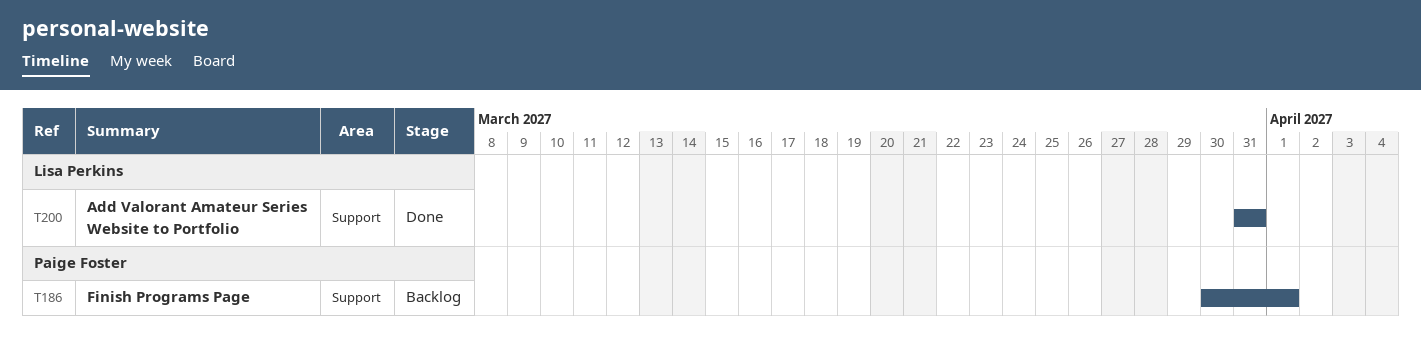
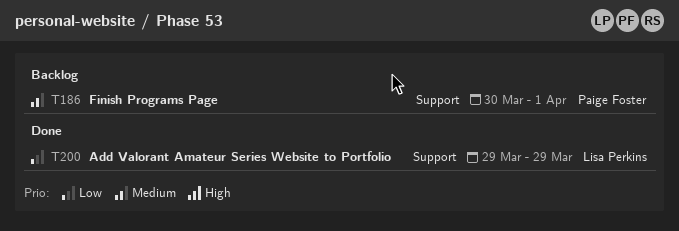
T200, start: Mar 31 -> Mar 29
T200, due: Mar 31 -> Mar 29

